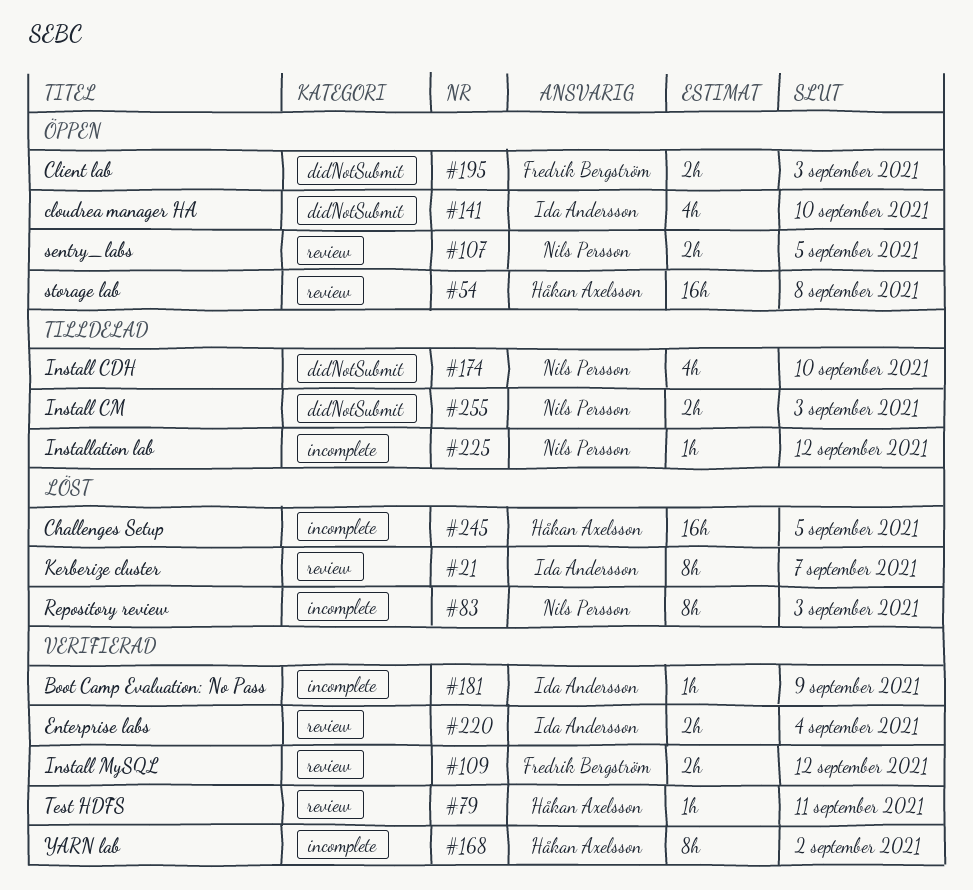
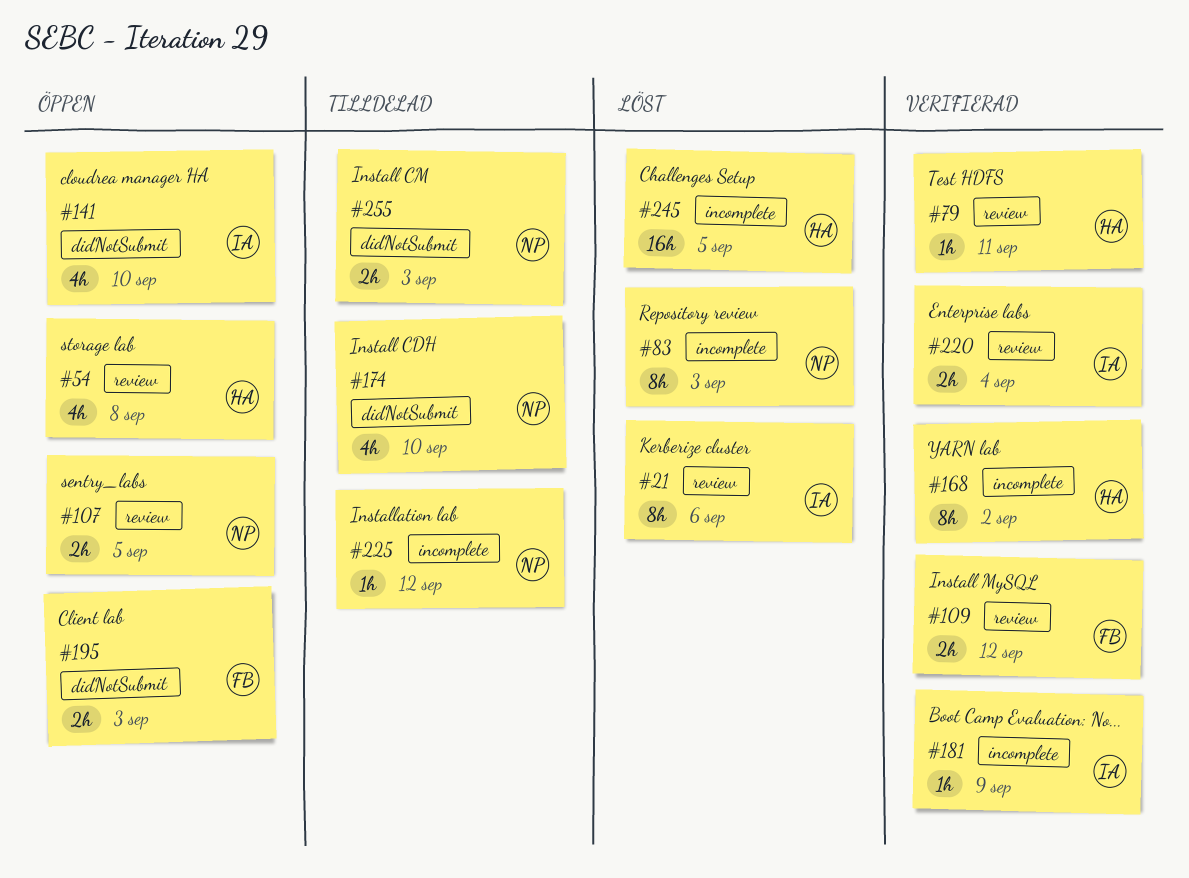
#21, due: Sep 7 -> Sep 6
#54, estimate: 16h -> 4h

